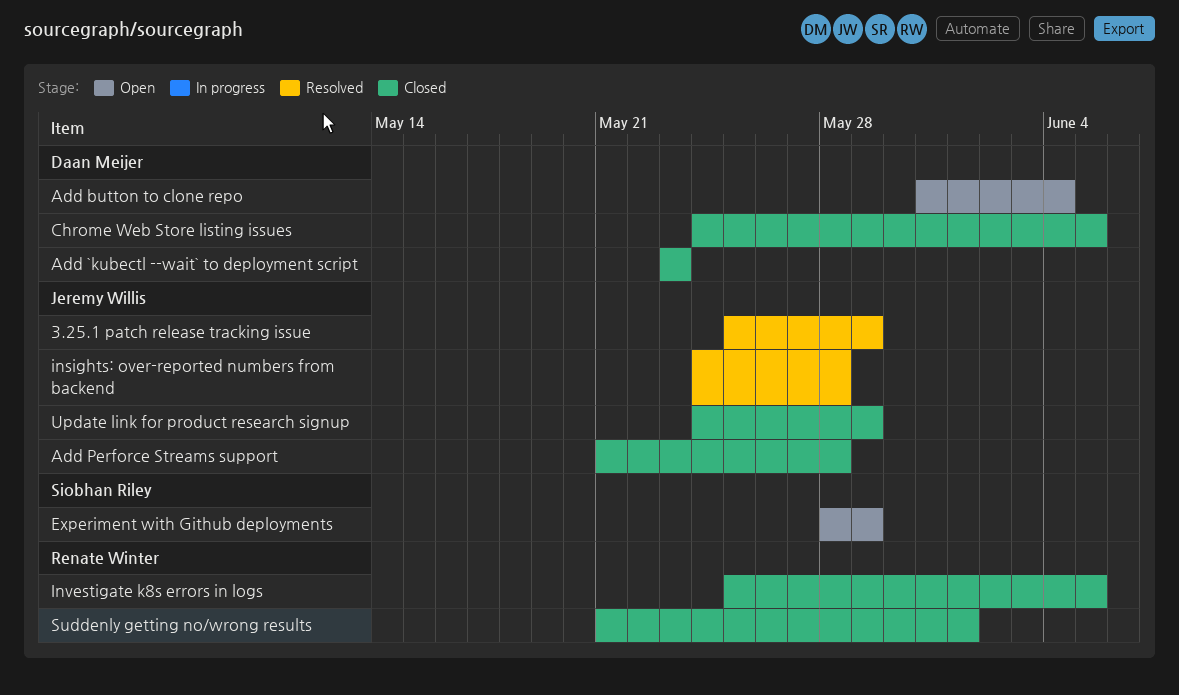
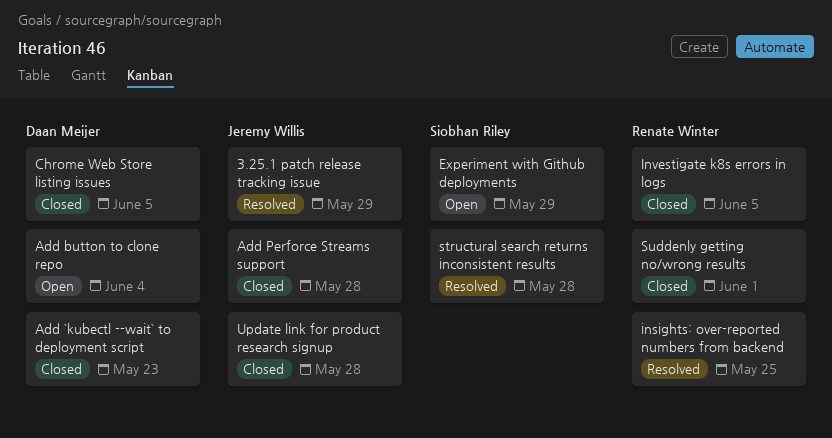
insights: over-reported numbers from backend, owner: Jeremy Willis -> Renate Winter
insights: over-reported numbers from backend, due: May 28 -> May 25
structural search returns inconsistent results: none -> present
Update link for product research signup, due: May 29 -> May 28

